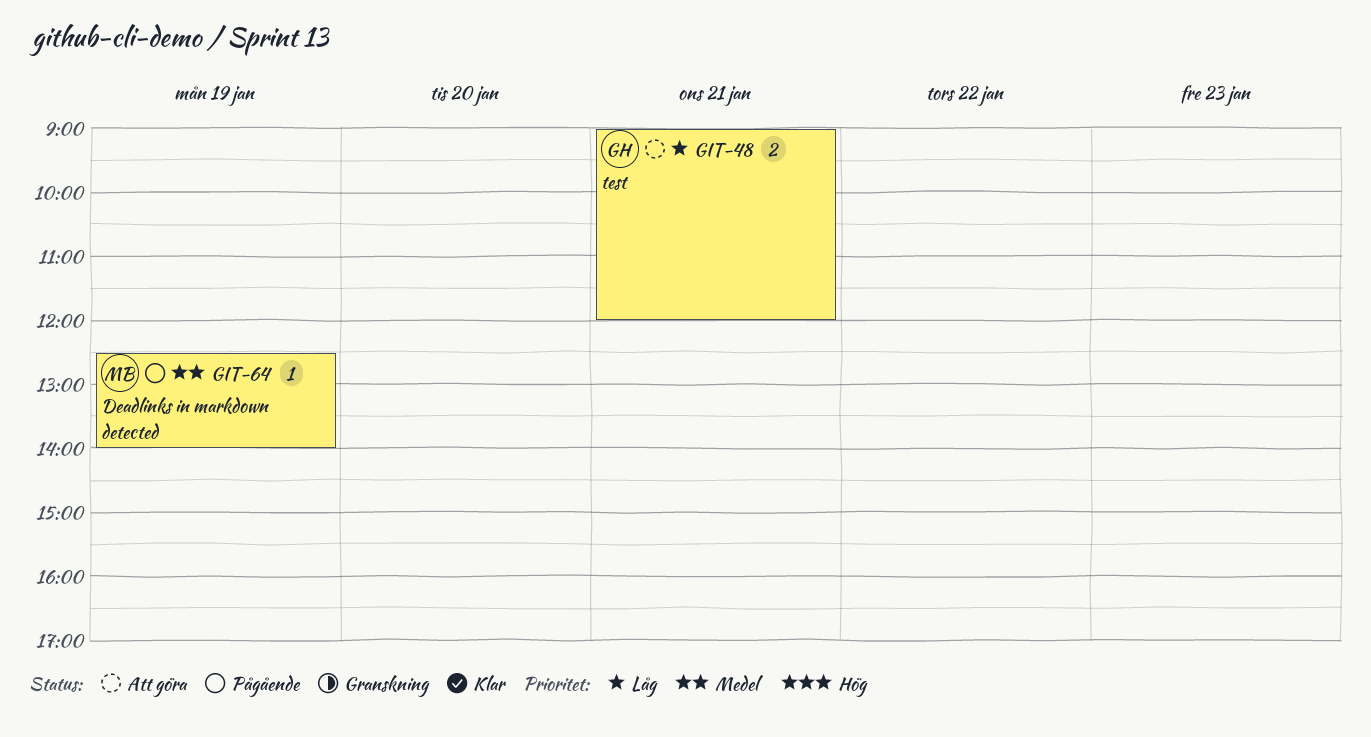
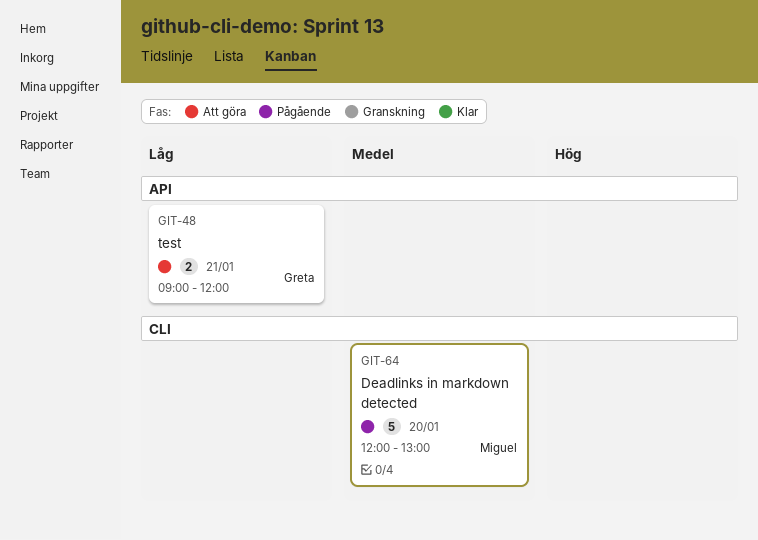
GIT-64, estimate: 1 -> 5
GIT-64, day: Jan 19 -> Jan 20
GIT-64, begins: 12:30 -> 12:00
GIT-64, ends: 14:00 -> 13:00

